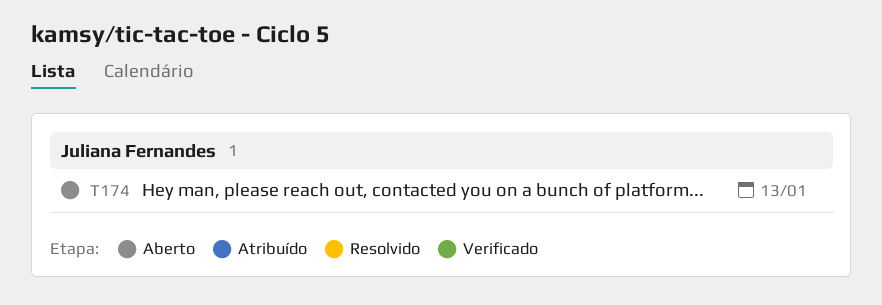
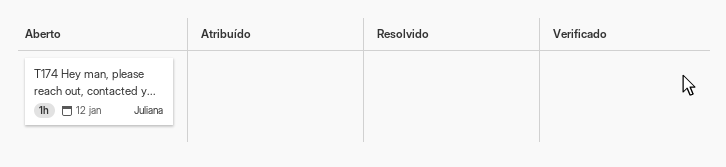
T174, due: Jan 13 -> Jan 12

